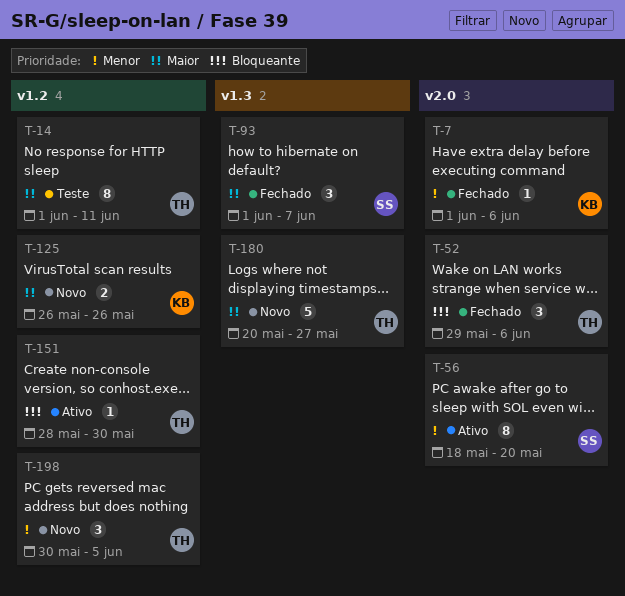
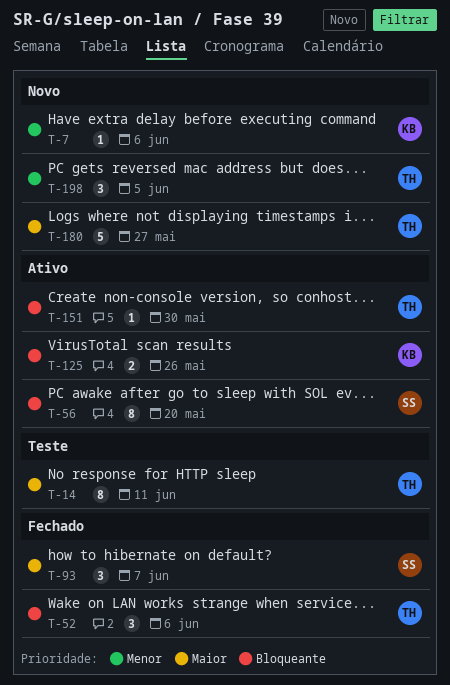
T-7, status: Fechado -> Novo
T-56, priority: Menor -> Bloqueante
T-125, status: Novo -> Ativo
T-125, priority: Maior -> Bloqueante

